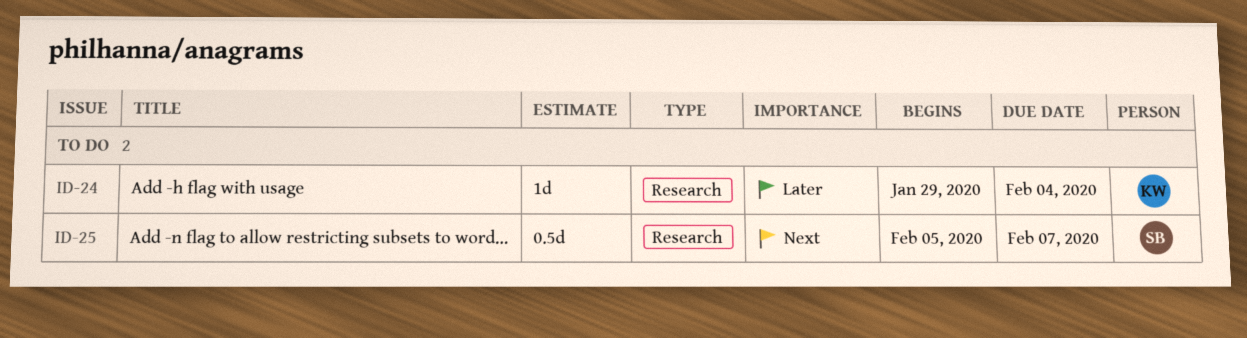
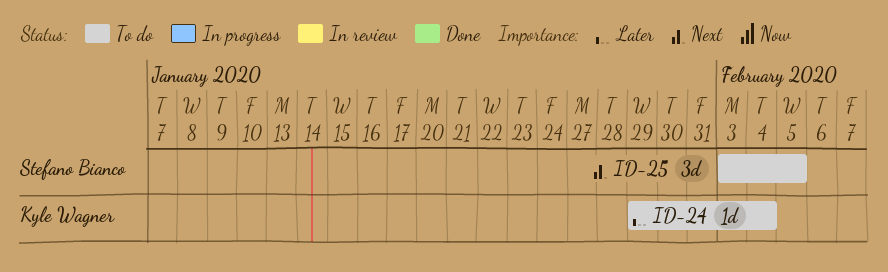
ID-25, estimate: 0.5d -> 3d
ID-25, start: Feb 5 -> Feb 3
ID-25, due: Feb 7 -> Feb 5

